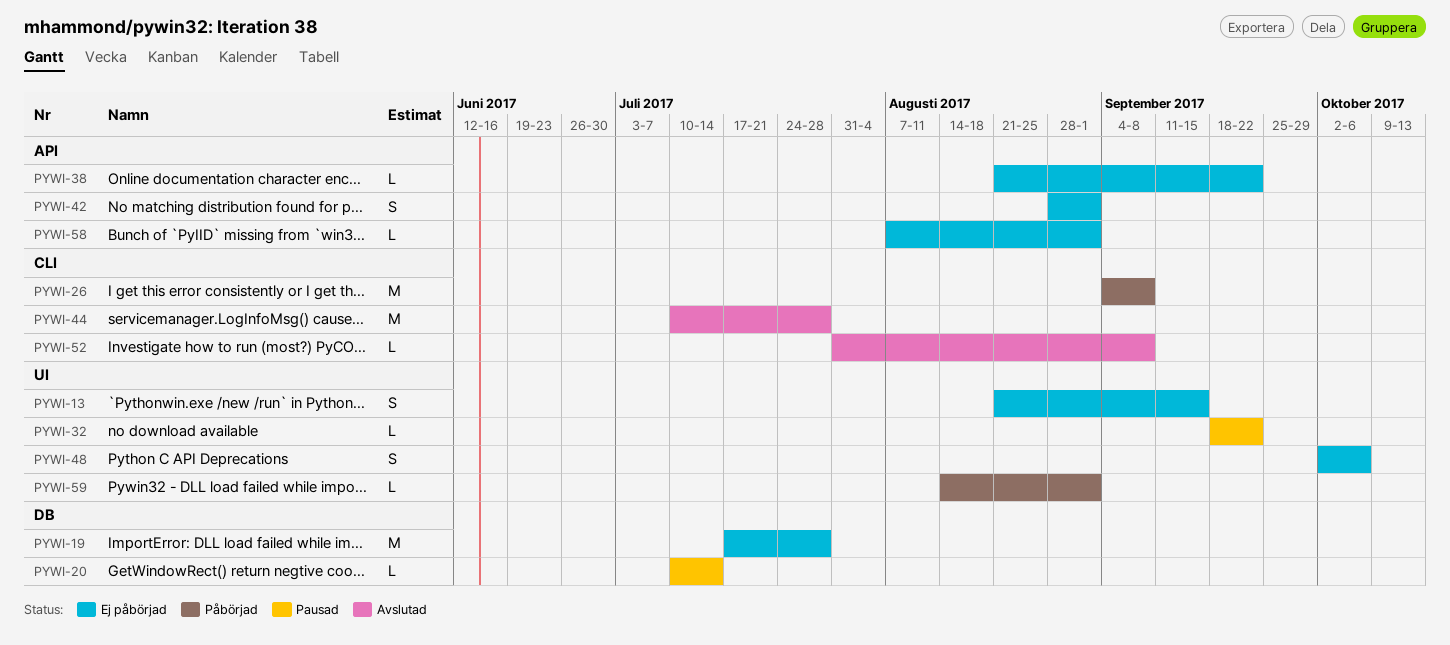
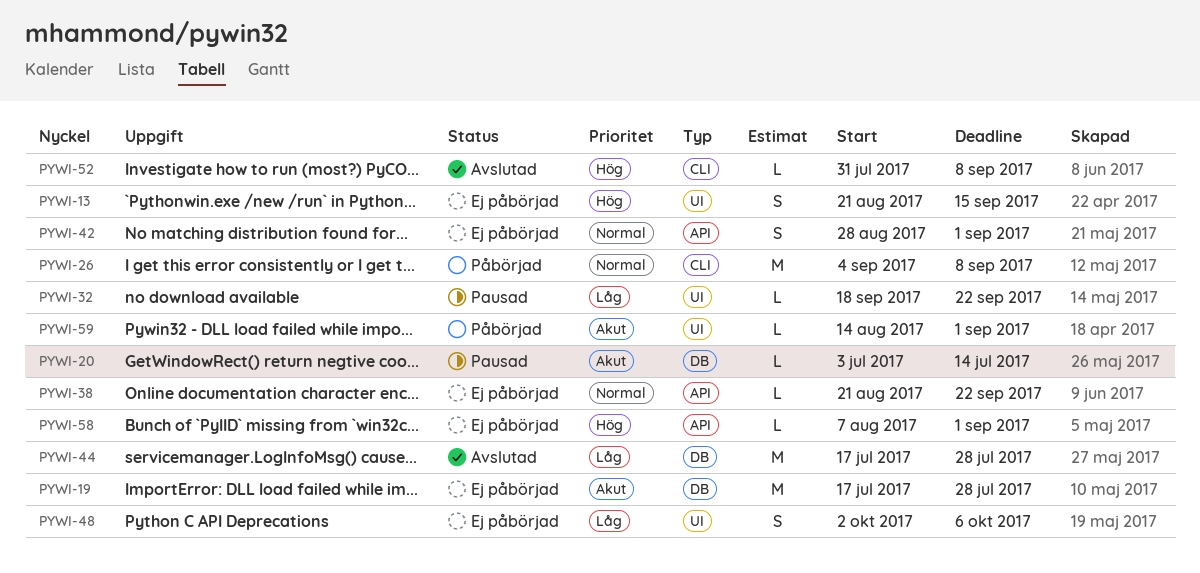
PYWI-20, start: Jul 10 -> Jul 3
PYWI-44, label: CLI -> DB
PYWI-44, start: Jul 10 -> Jul 17

